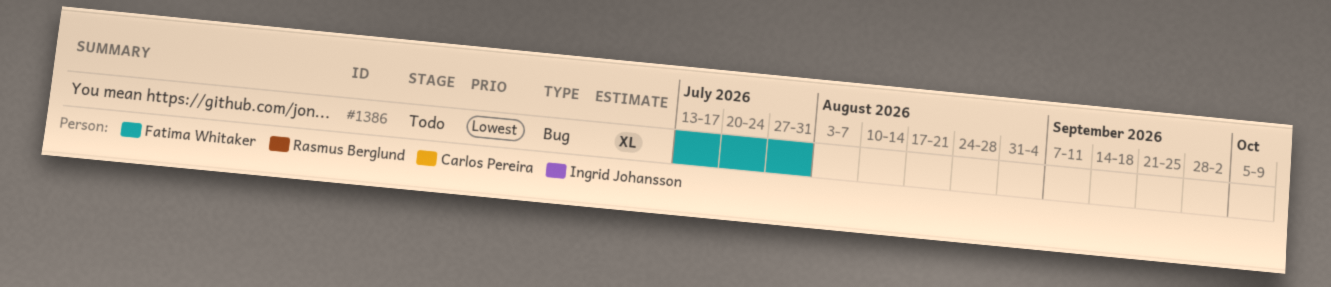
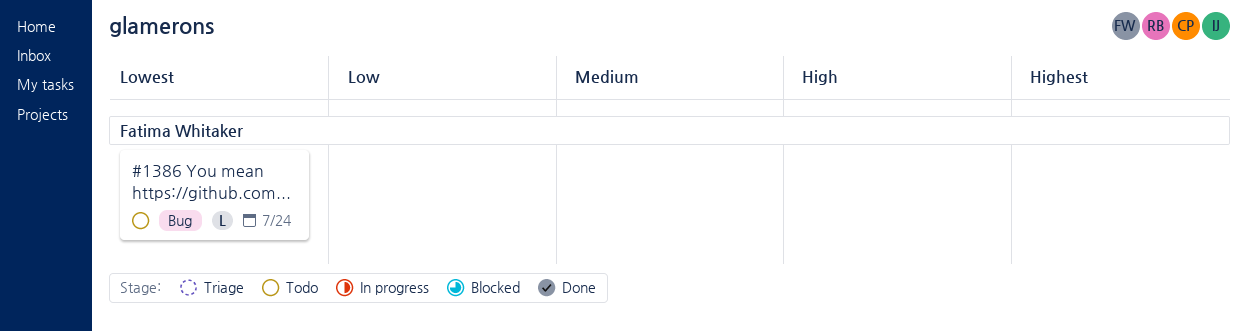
#1386, estimate: XL -> L
#1386, due: Jul 31 -> Jul 24

